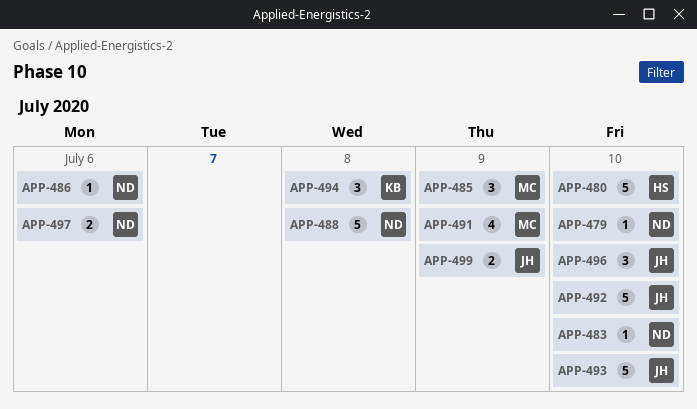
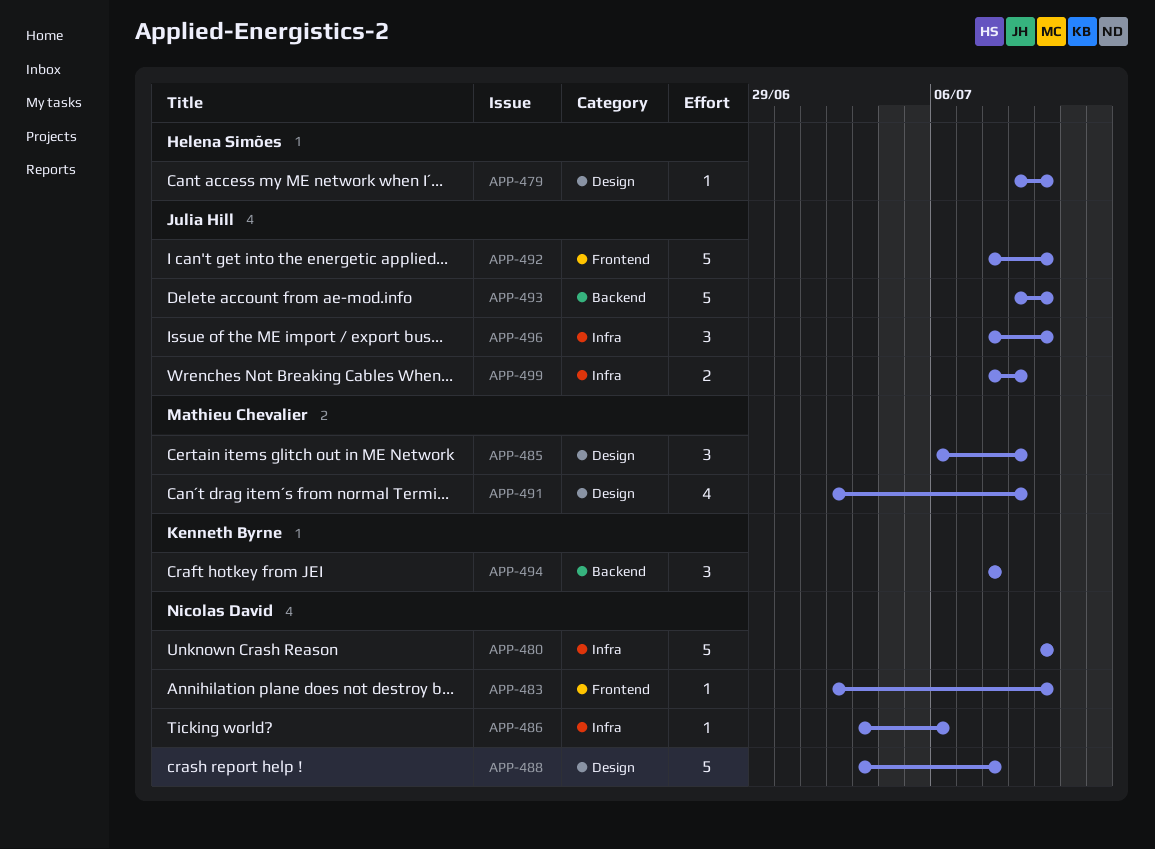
APP-479, owner: Nicolas David -> Helena Simões
APP-480, owner: Helena Simões -> Nicolas David
APP-497: present -> none

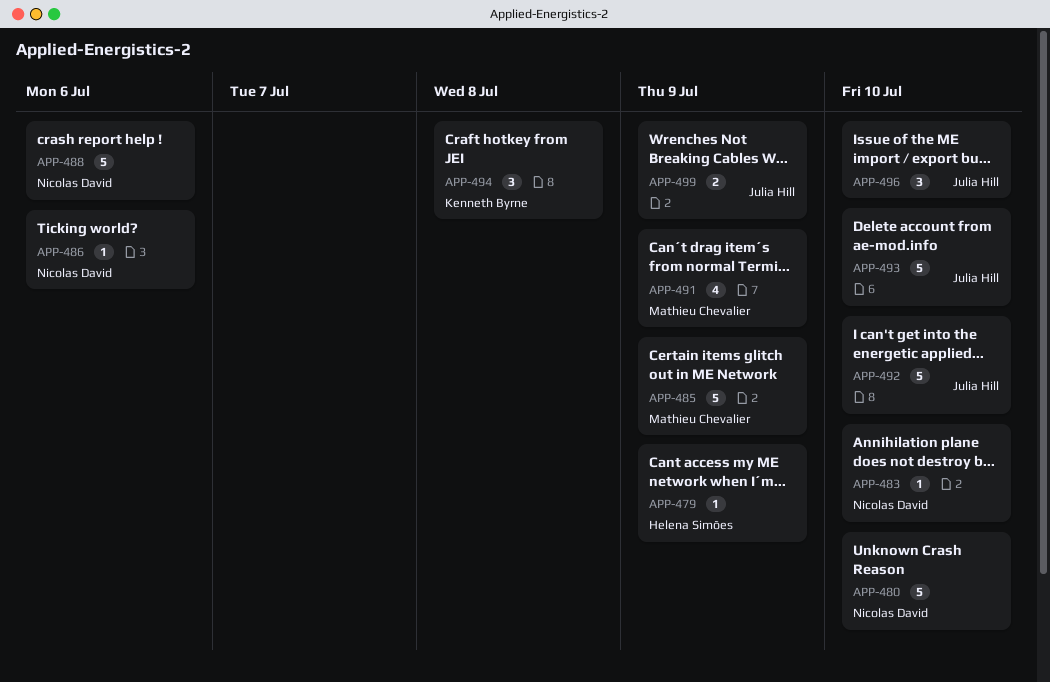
APP-479, due: Jul 10 -> Jul 9
APP-485, estimate: 3 -> 5
APP-488, due: Jul 8 -> Jul 6

